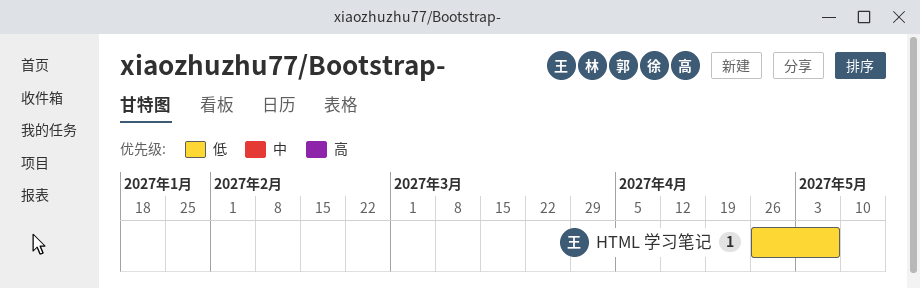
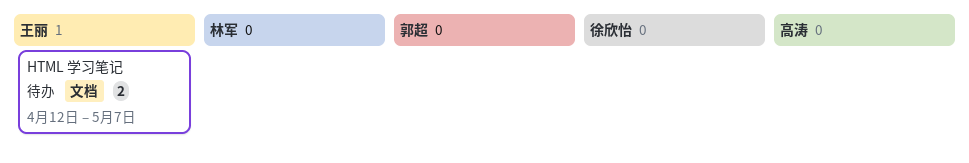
HTML 学习笔记, estimate: 1 -> 2
HTML 学习笔记, start: Apr 26 -> Apr 12

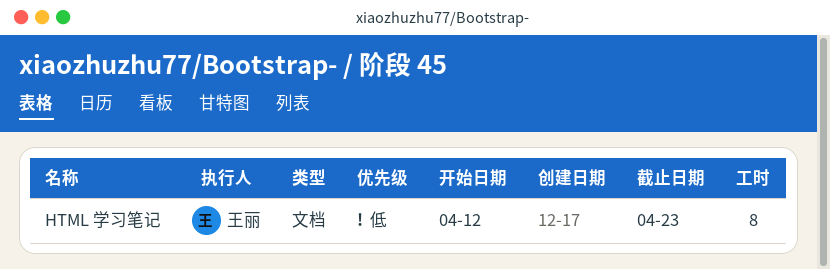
HTML 学习笔记, estimate: 2 -> 8
HTML 学习笔记, due: May 7 -> Apr 23

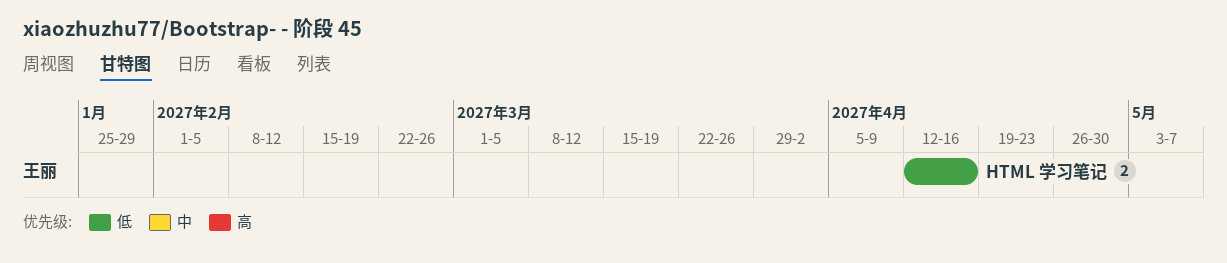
HTML 学习笔记, estimate: 8 -> 2
HTML 学习笔记, due: Apr 23 -> Apr 16

